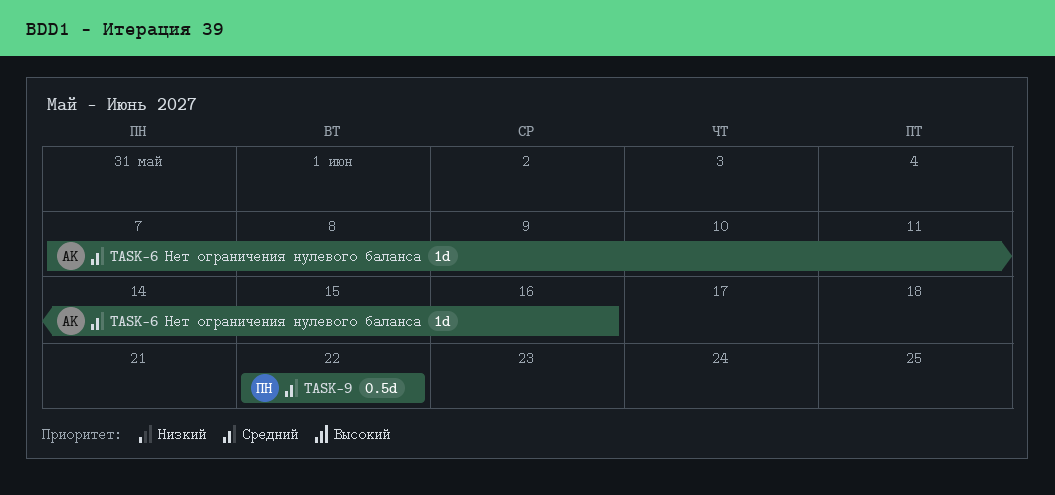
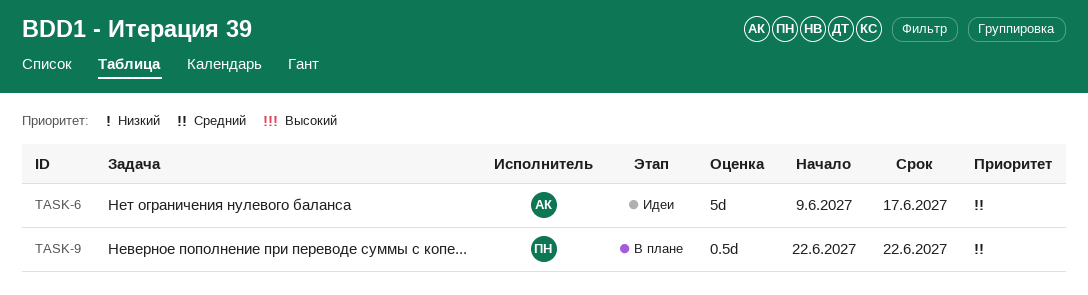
TASK-6, estimate: 1d -> 5d
TASK-6, start: Jun 7 -> Jun 9
TASK-6, due: Jun 16 -> Jun 17

